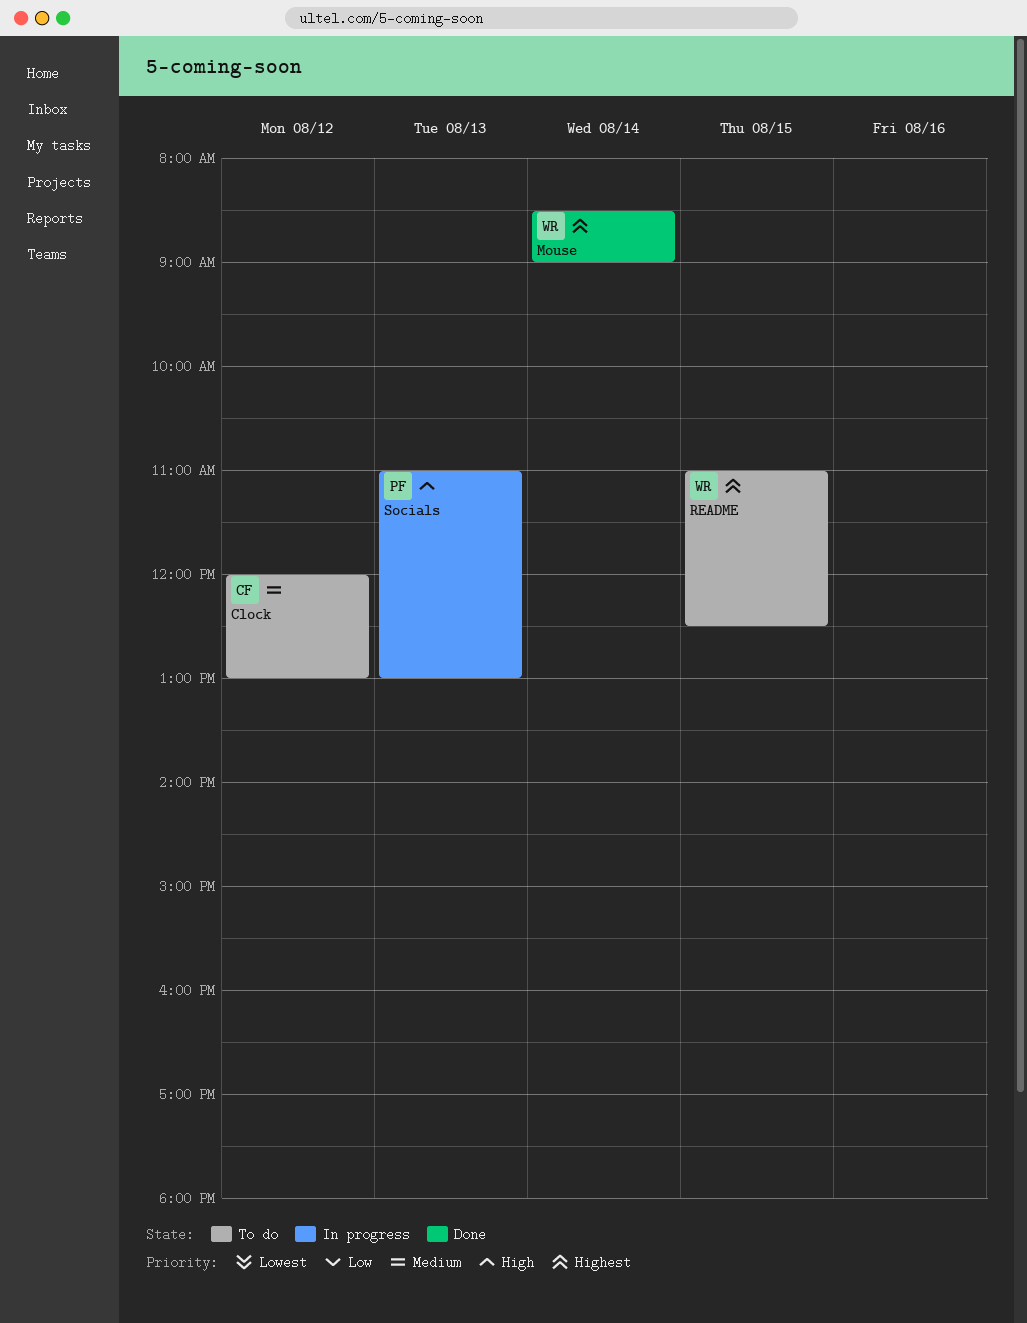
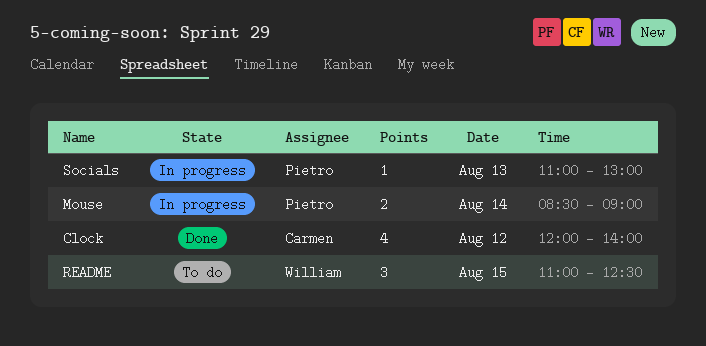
Clock, status: To do -> Done
Clock, ends: 13:00 -> 14:00
Mouse, status: Done -> In progress
Mouse, owner: William -> Pietro

